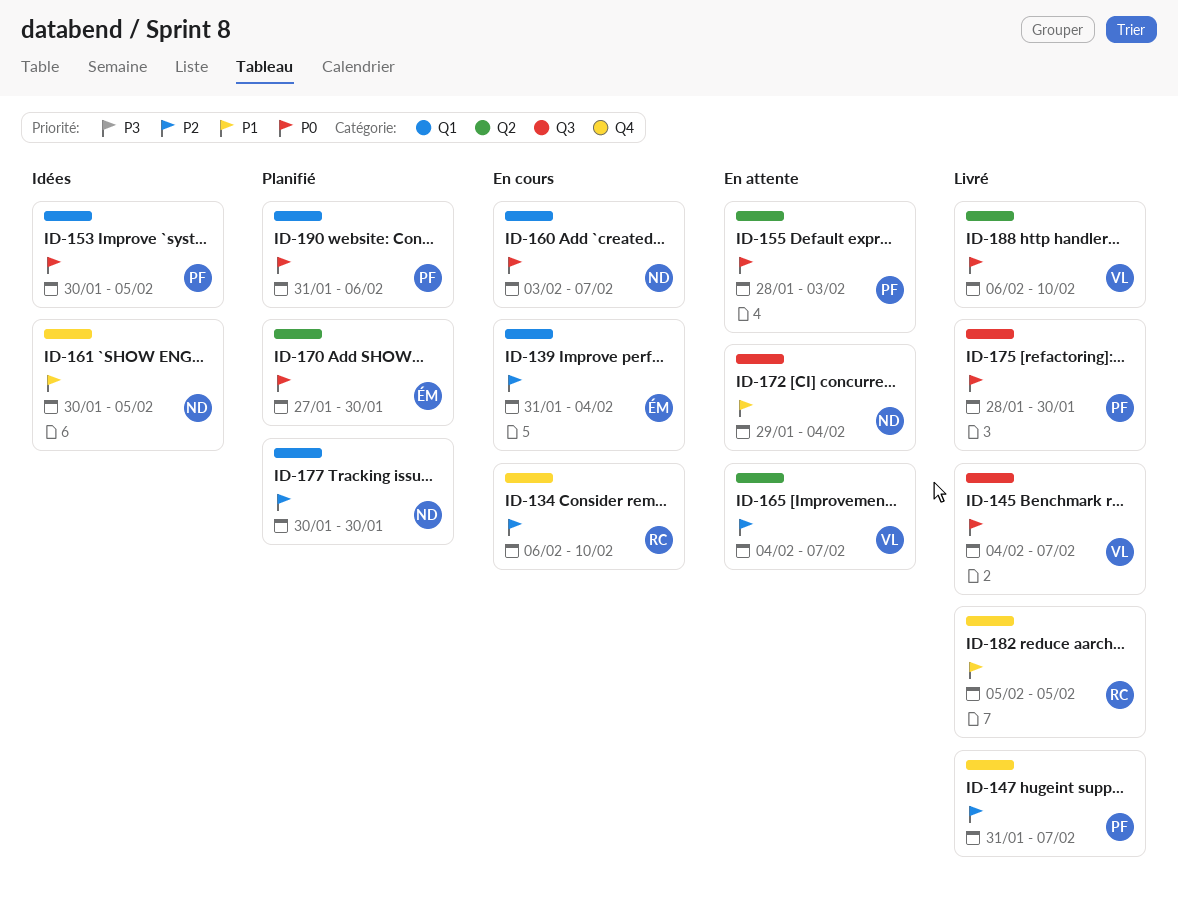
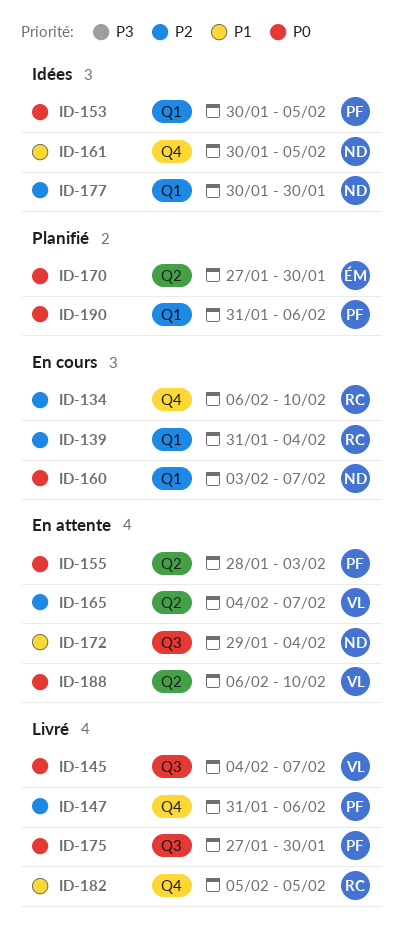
ID-139, owner: ÉM -> RC
ID-147, due: Feb 7 -> Feb 6
ID-175, start: Jan 28 -> Jan 27
ID-177, status: Planifié -> Idées
ID-188, status: Livré -> En attente

